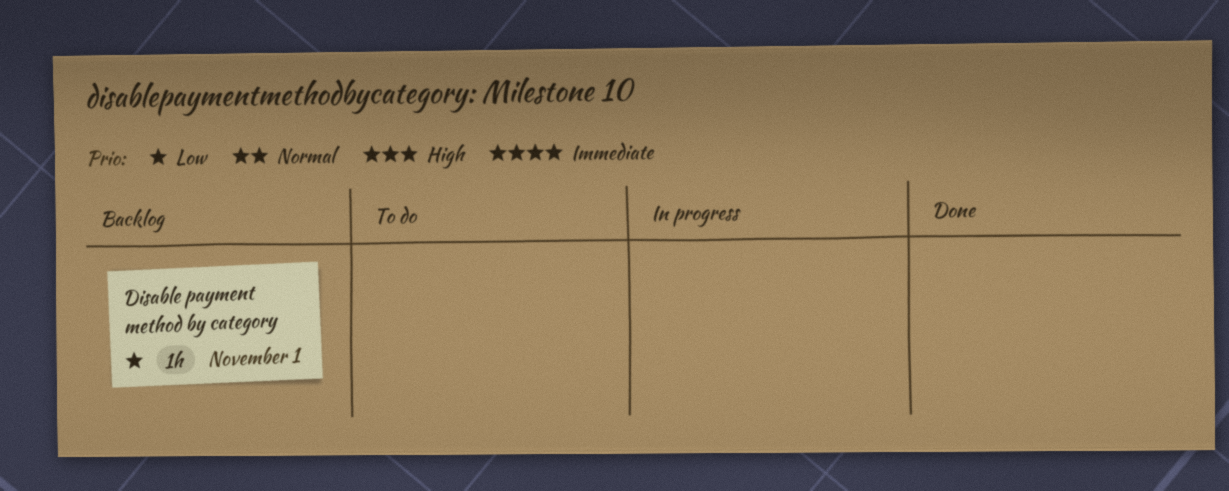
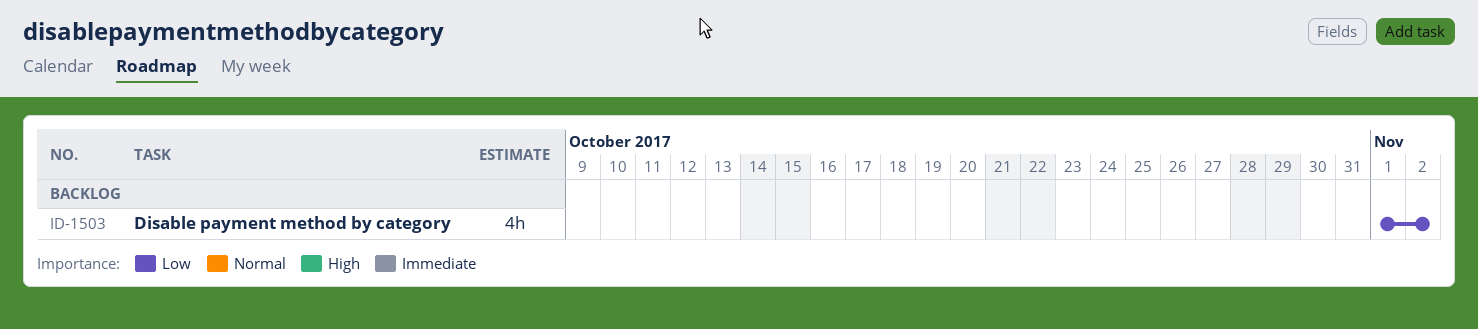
Disable payment method by category, estimate: 1h -> 4h
Disable payment method by category, due: Nov 1 -> Nov 2

